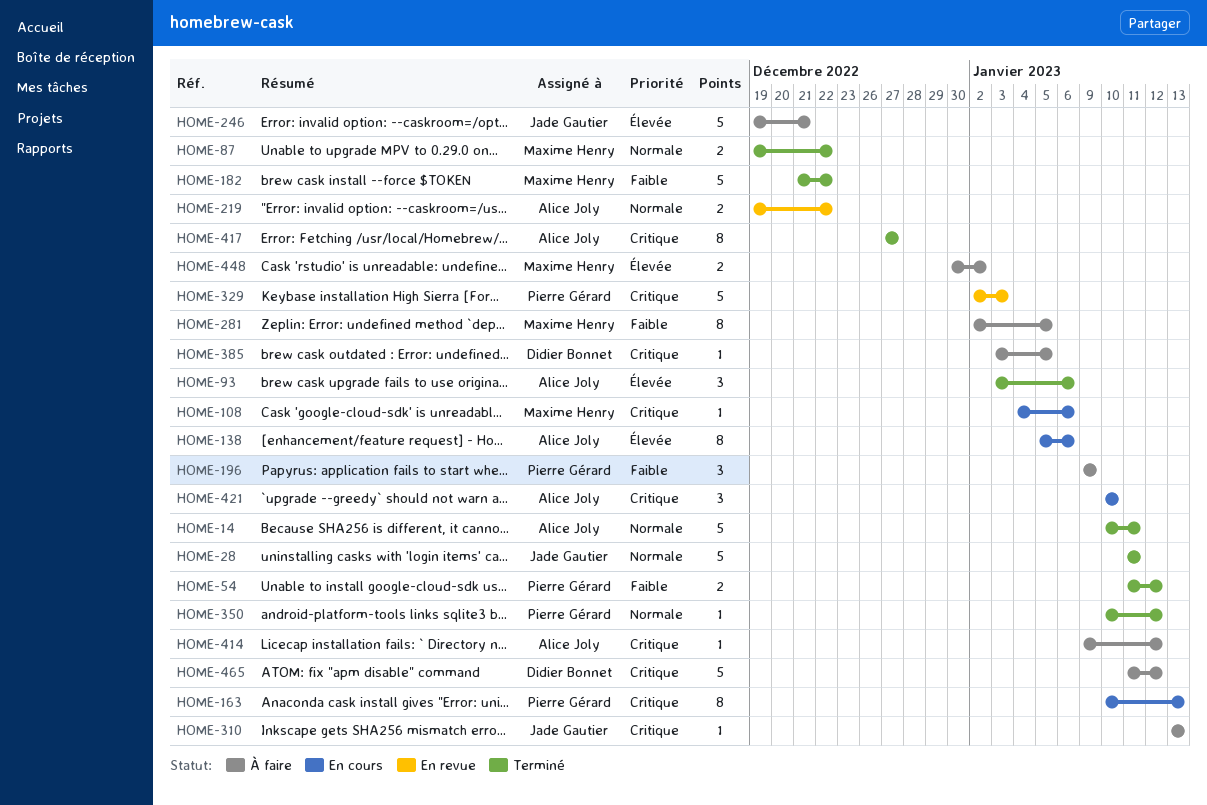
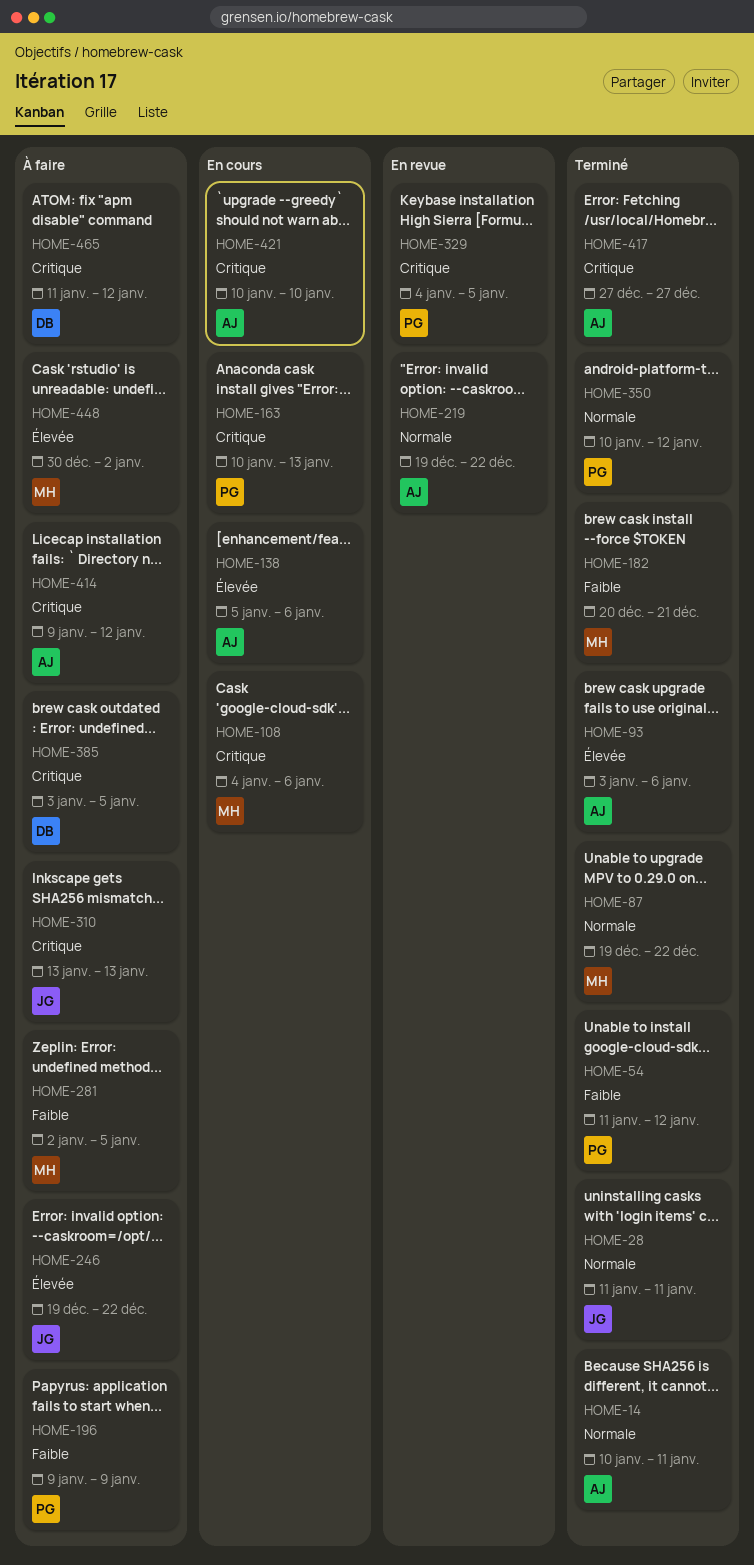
HOME-182, start: Dec 21 -> Dec 20
HOME-182, due: Dec 22 -> Dec 21
HOME-246, due: Dec 21 -> Dec 22
HOME-329, start: Jan 2 -> Jan 4
HOME-329, due: Jan 3 -> Jan 5

